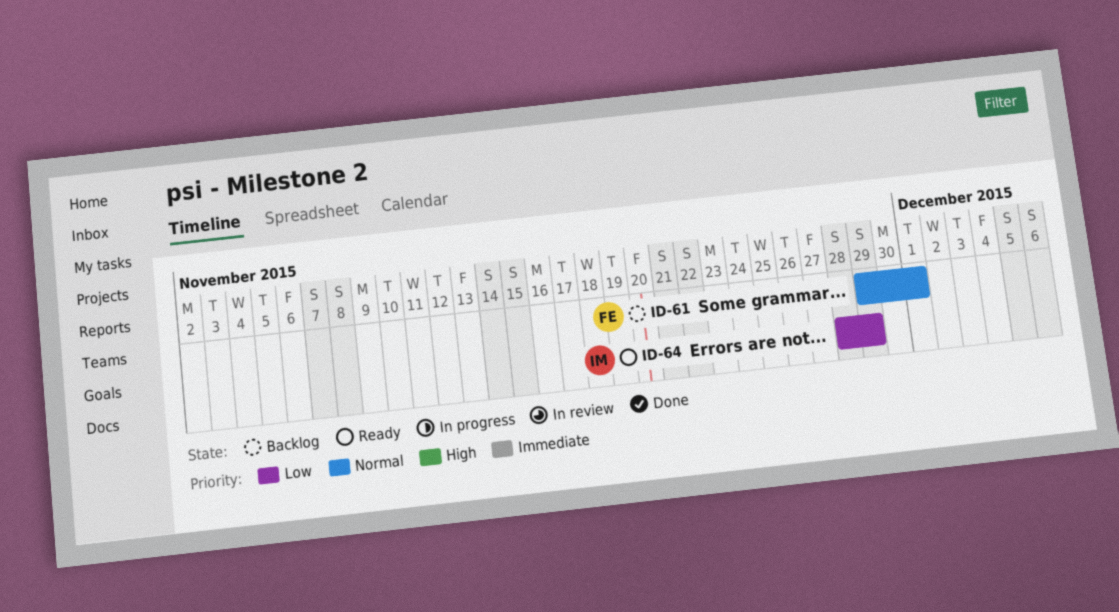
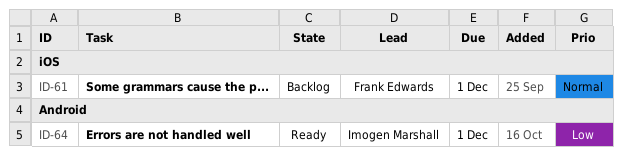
ID-64, due: Nov 29 -> Dec 1

